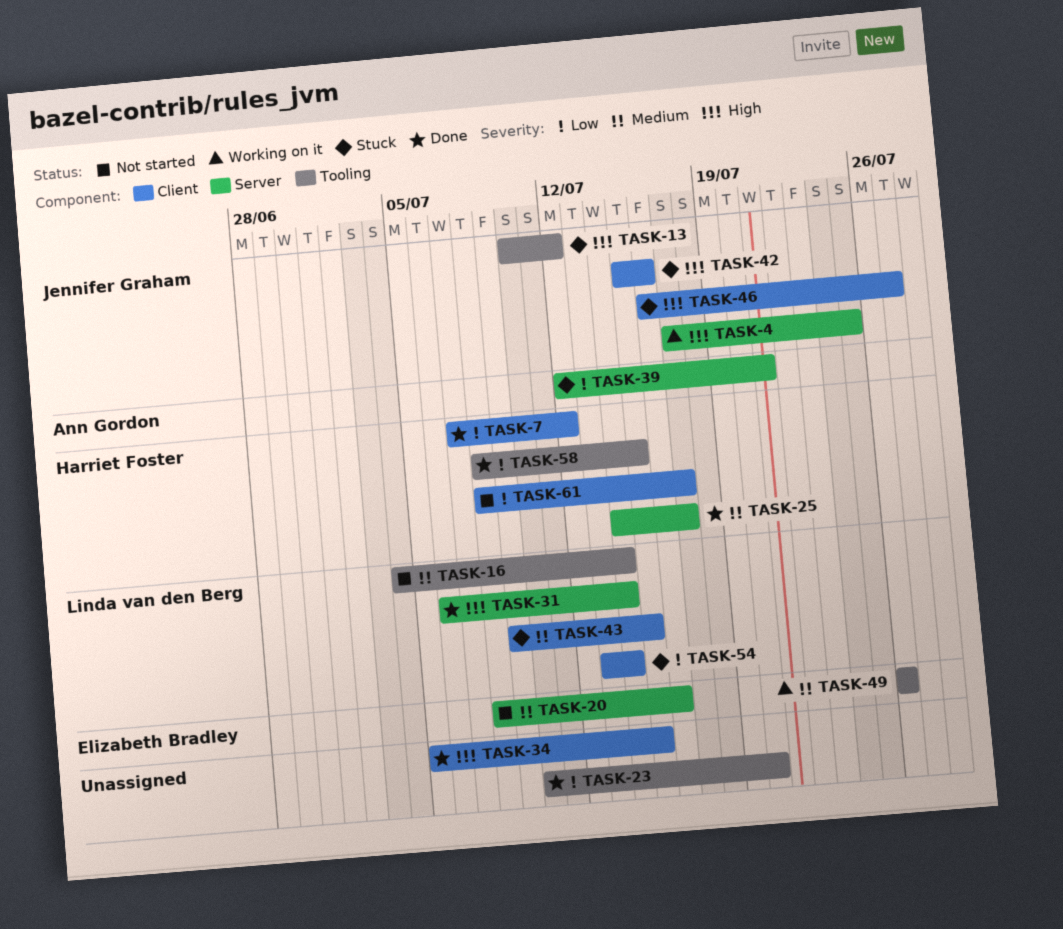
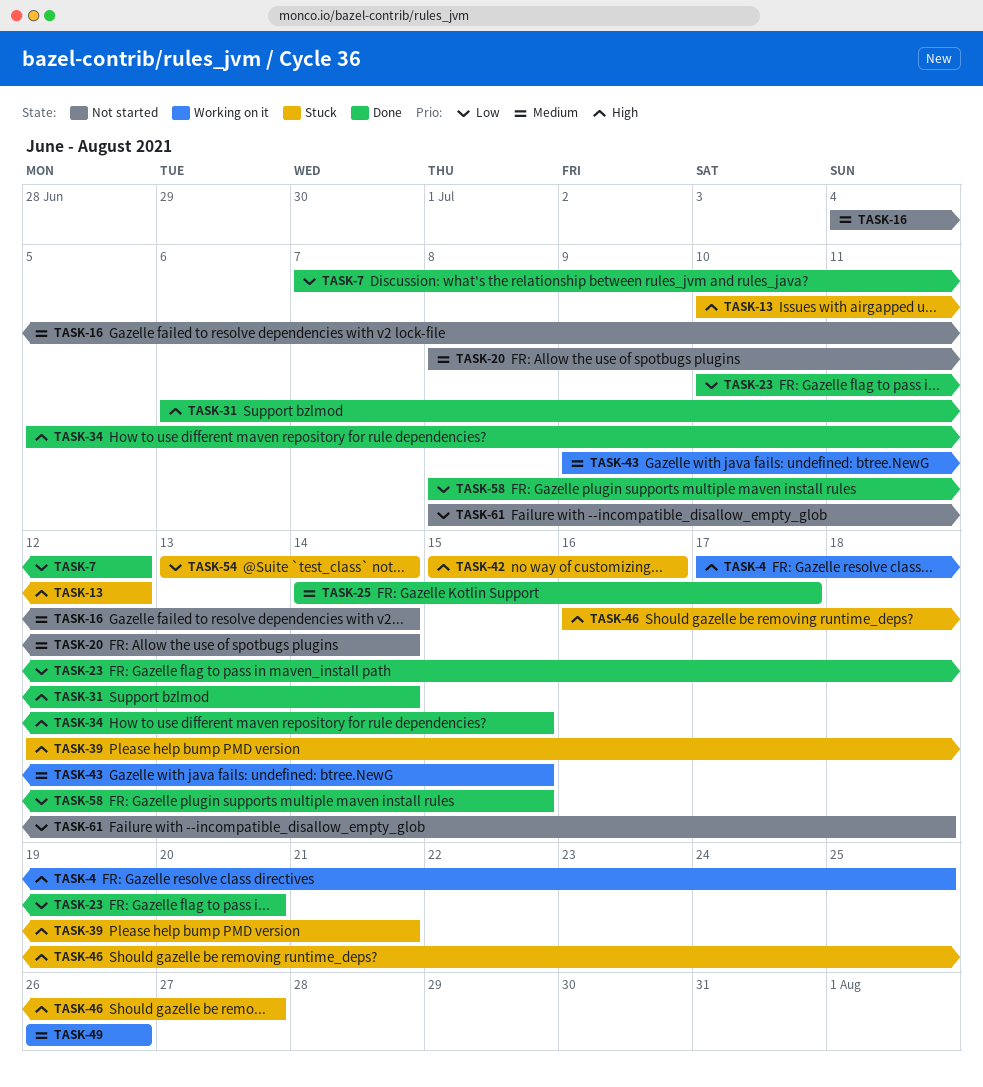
TASK-20, due: Jul 16 -> Jul 14
TASK-39, priority: Low -> High
TASK-43, status: Stuck -> Working on it
TASK-61, due: Jul 17 -> Jul 18

